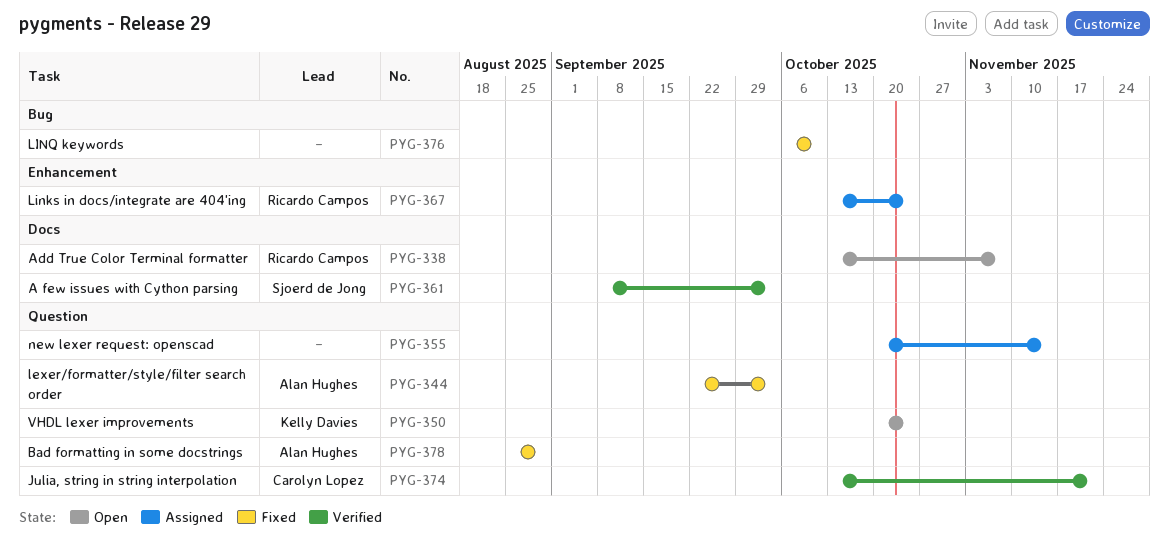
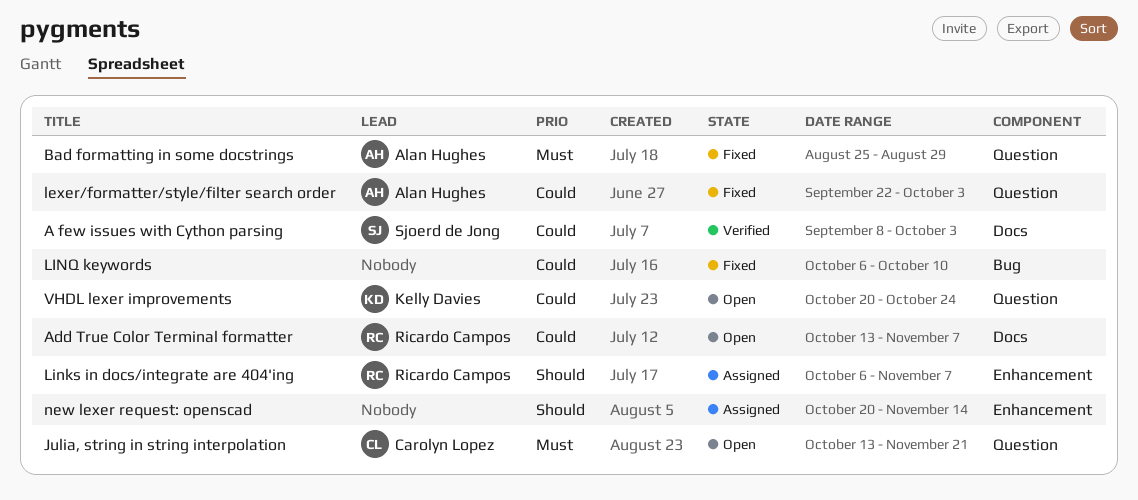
Julia, string in string interpolation, status: Verified -> Open
Links in docs/integrate are 404'ing, start: Oct 13 -> Oct 6
Links in docs/integrate are 404'ing, due: Oct 24 -> Nov 7
new lexer request: openscad, label: Question -> Enhancement

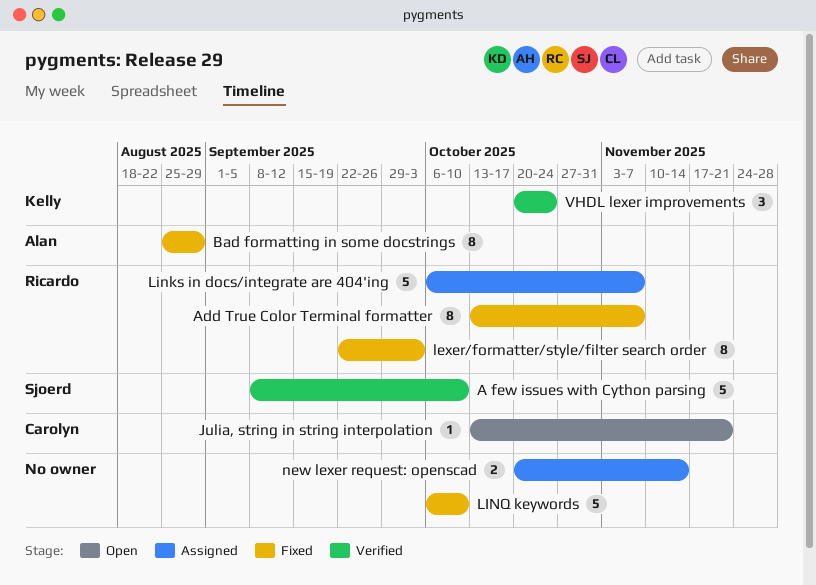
A few issues with Cython parsing, due: Oct 3 -> Oct 10
Add True Color Terminal formatter, status: Open -> Fixed
lexer/formatter/style/filter search order, owner: Alan Hughes -> Ricardo Campos
VHDL lexer improvements, status: Open -> Verified

